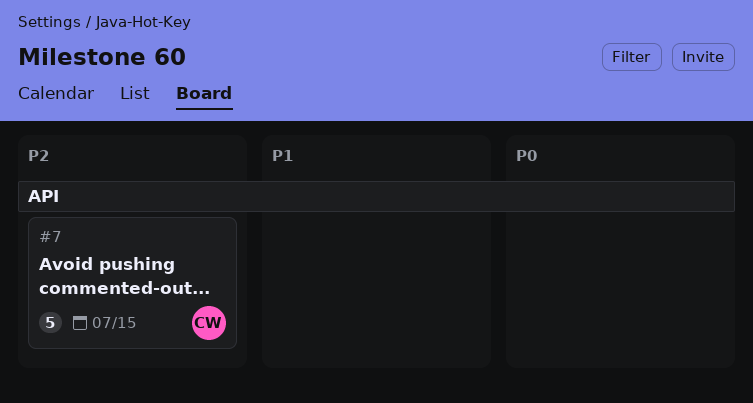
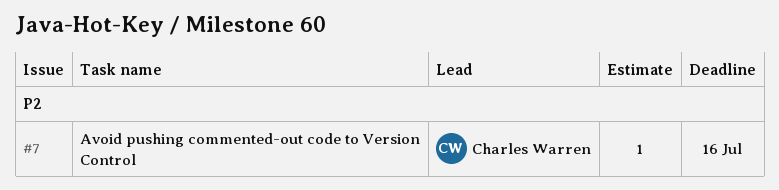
#7, estimate: 5 -> 1
#7, due: Jul 15 -> Jul 16

